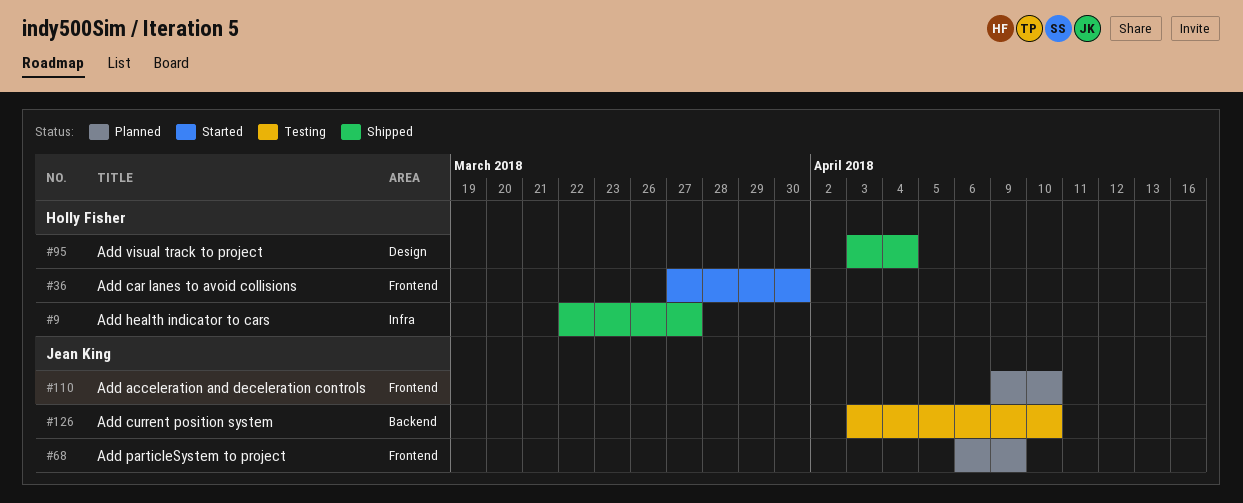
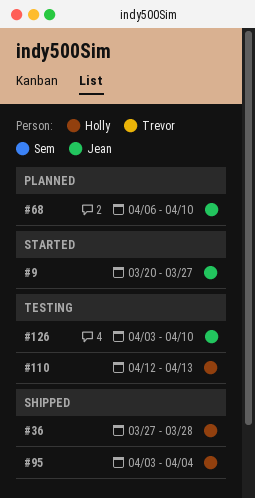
#9, status: Shipped -> Started
#9, owner: Holly Fisher -> Jean King
#9, start: Mar 22 -> Mar 20
#36, status: Started -> Shipped
#36, due: Mar 30 -> Mar 28
#68, due: Apr 9 -> Apr 10
#110, status: Planned -> Testing
#110, owner: Jean King -> Holly Fisher
#110, start: Apr 9 -> Apr 12
#110, due: Apr 10 -> Apr 13

